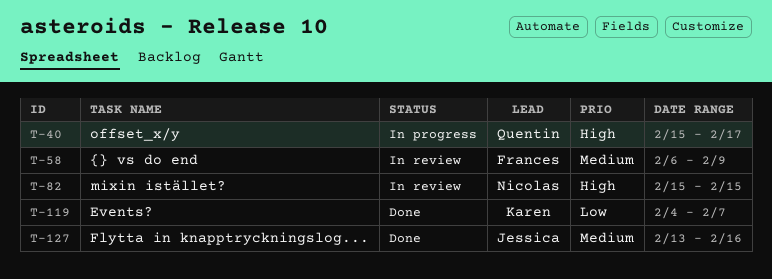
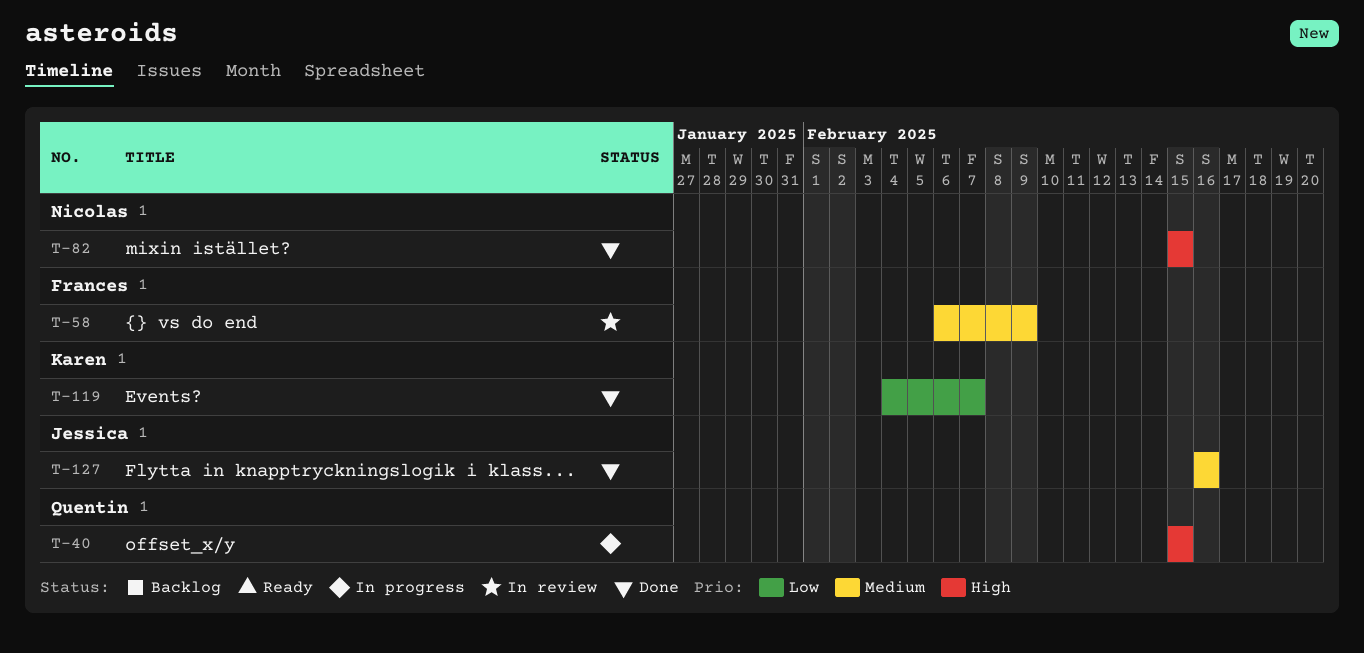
T-40, due: Feb 17 -> Feb 15
T-82, status: In review -> Done
T-127, start: Feb 13 -> Feb 16

